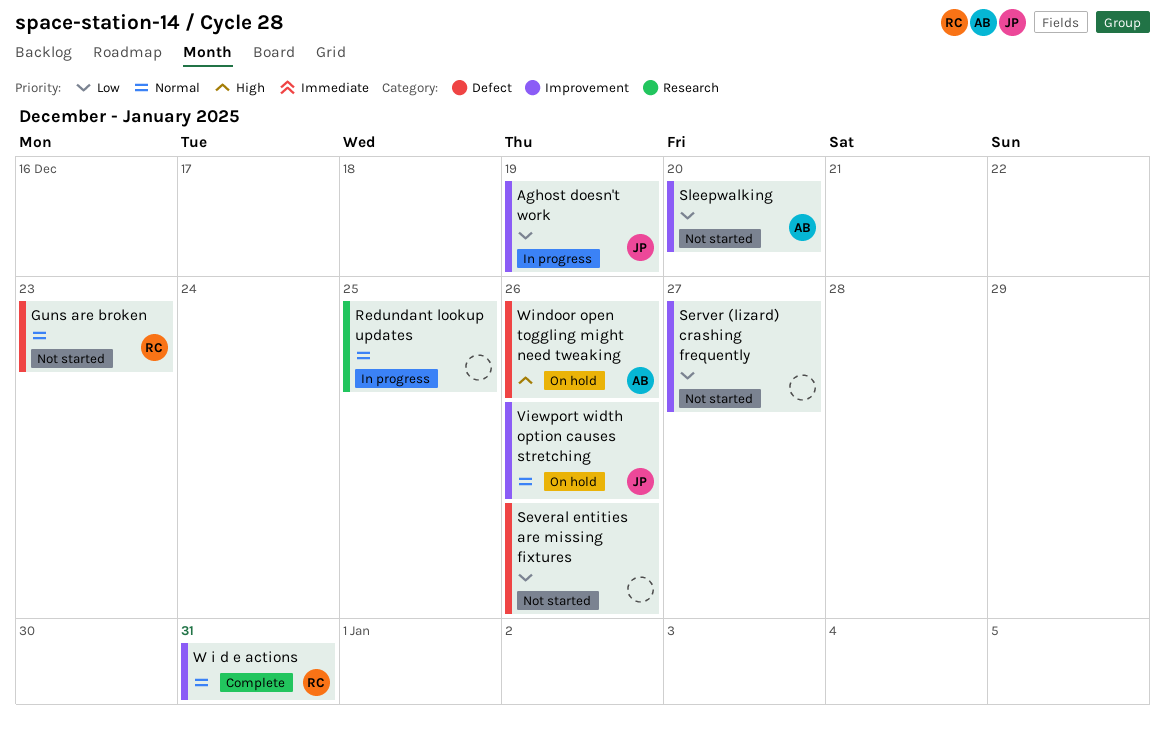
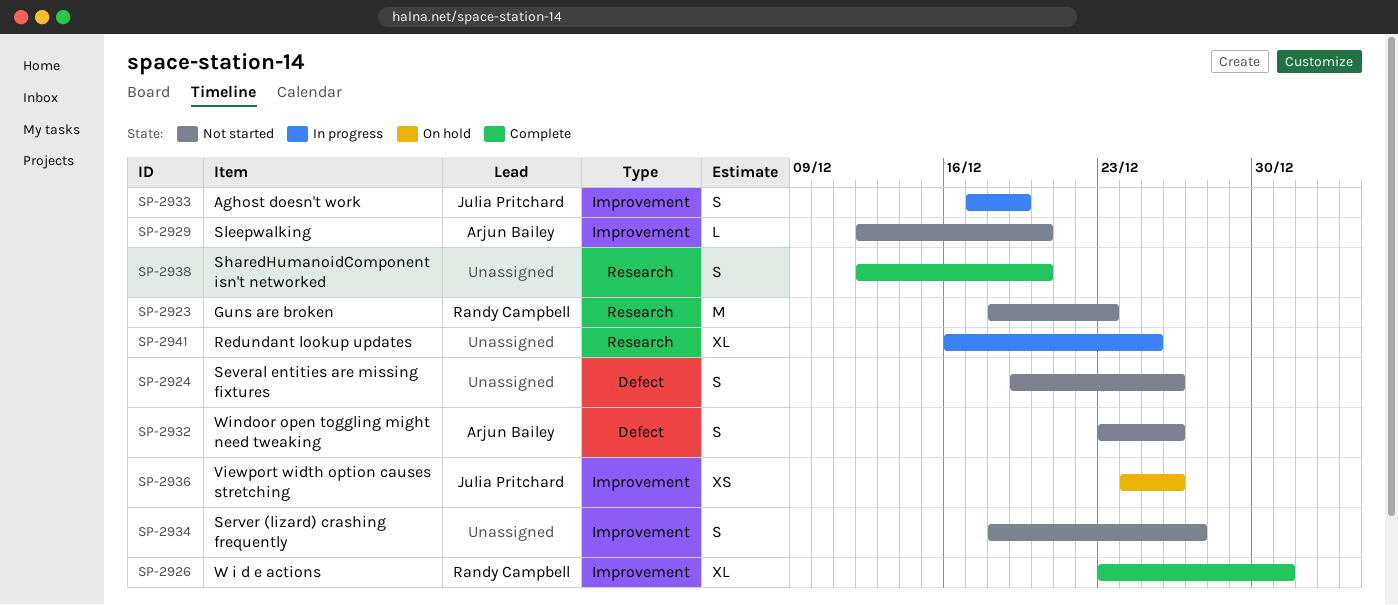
Guns are broken, label: Defect -> Research
SharedHumanoidComponent isn't networked: none -> present
Windoor open toggling might need tweaking, status: On hold -> Not started

